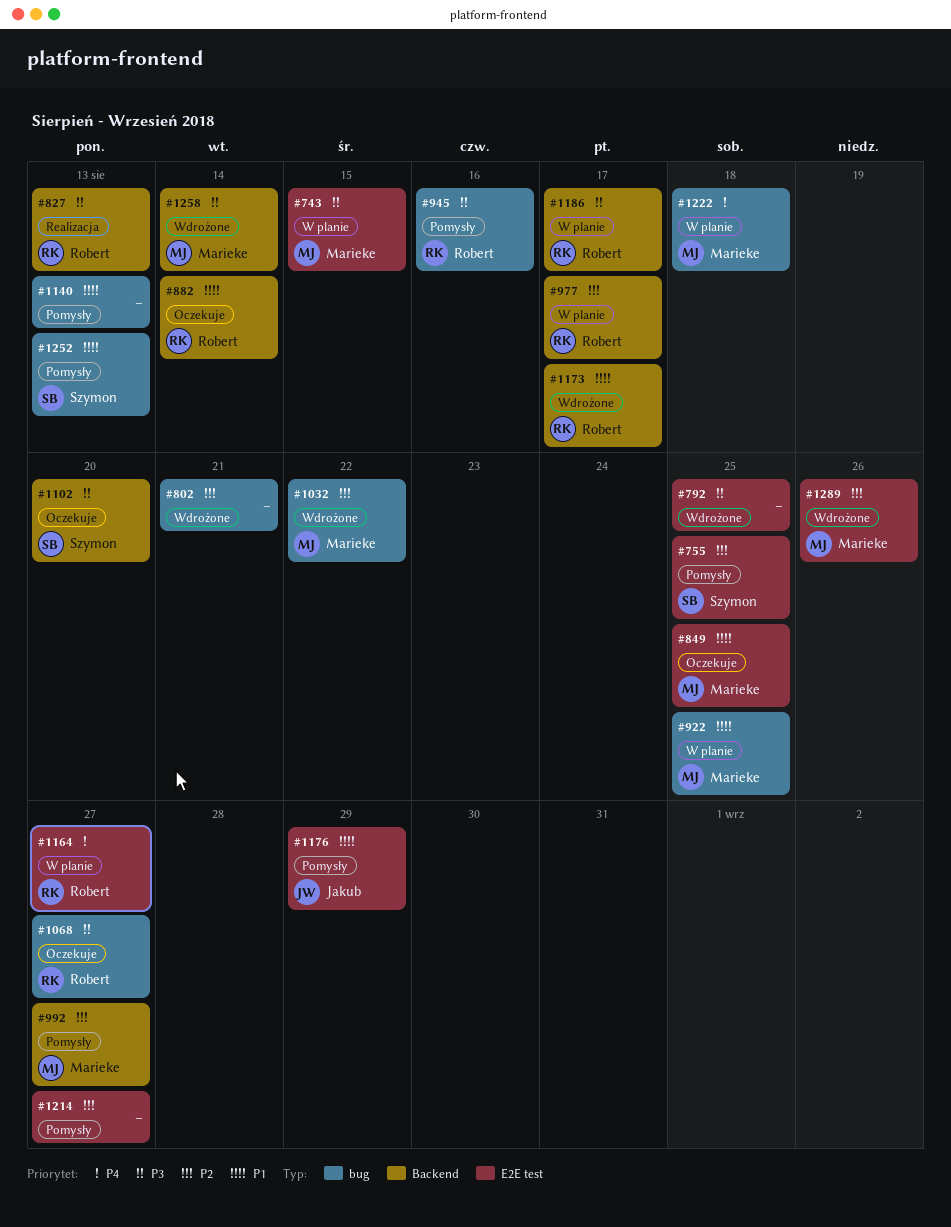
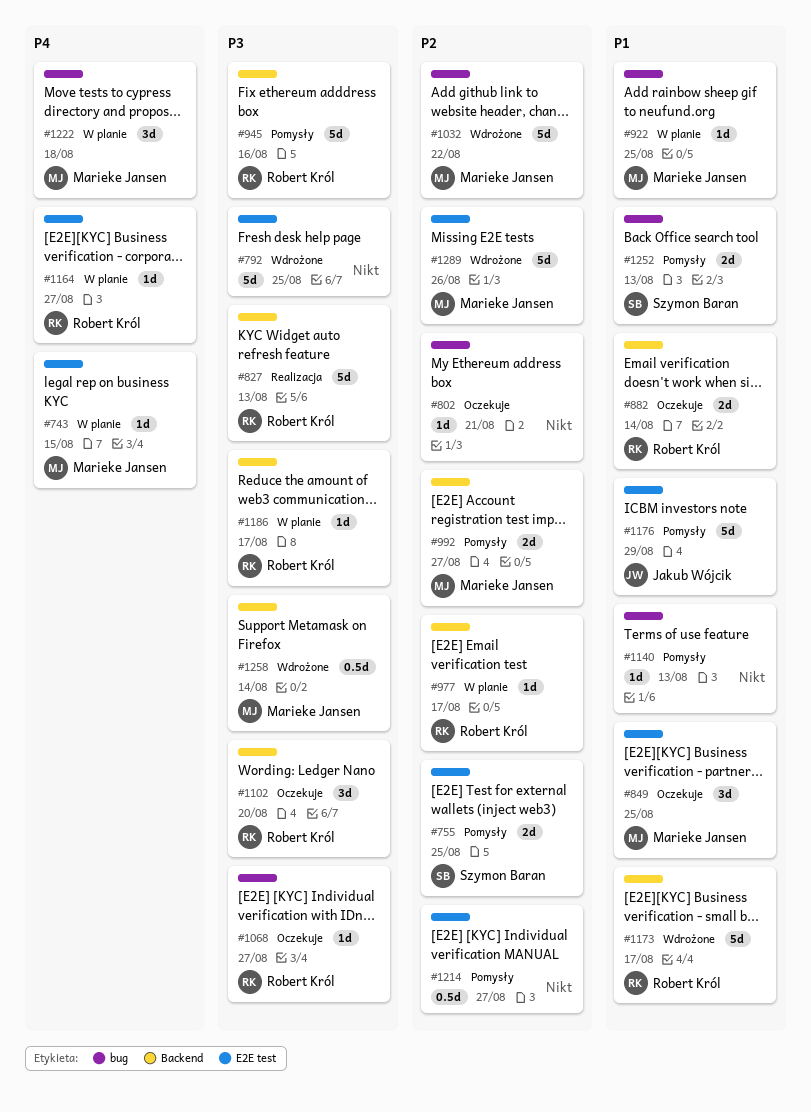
#743, priority: P3 -> P4
#802, status: Wdrożone -> Oczekuje
#945, label: bug -> Backend
#1102, owner: Szymon Baran -> Robert Król

